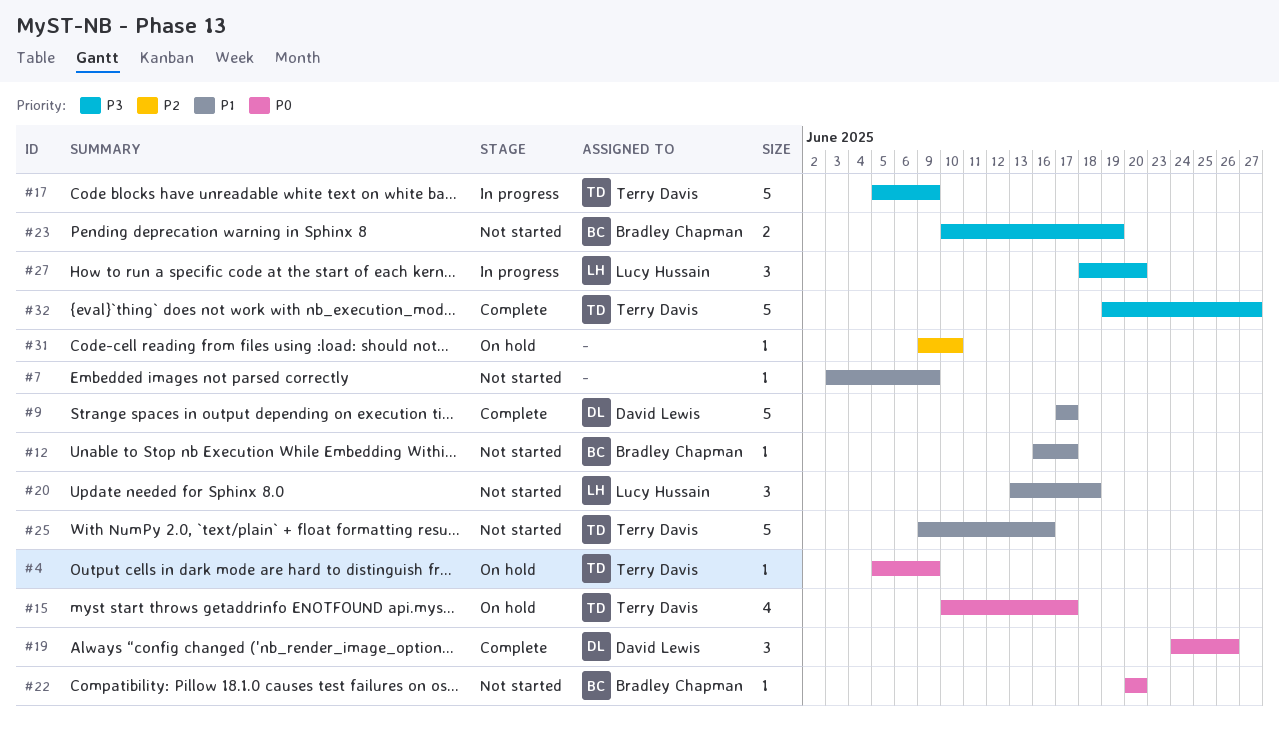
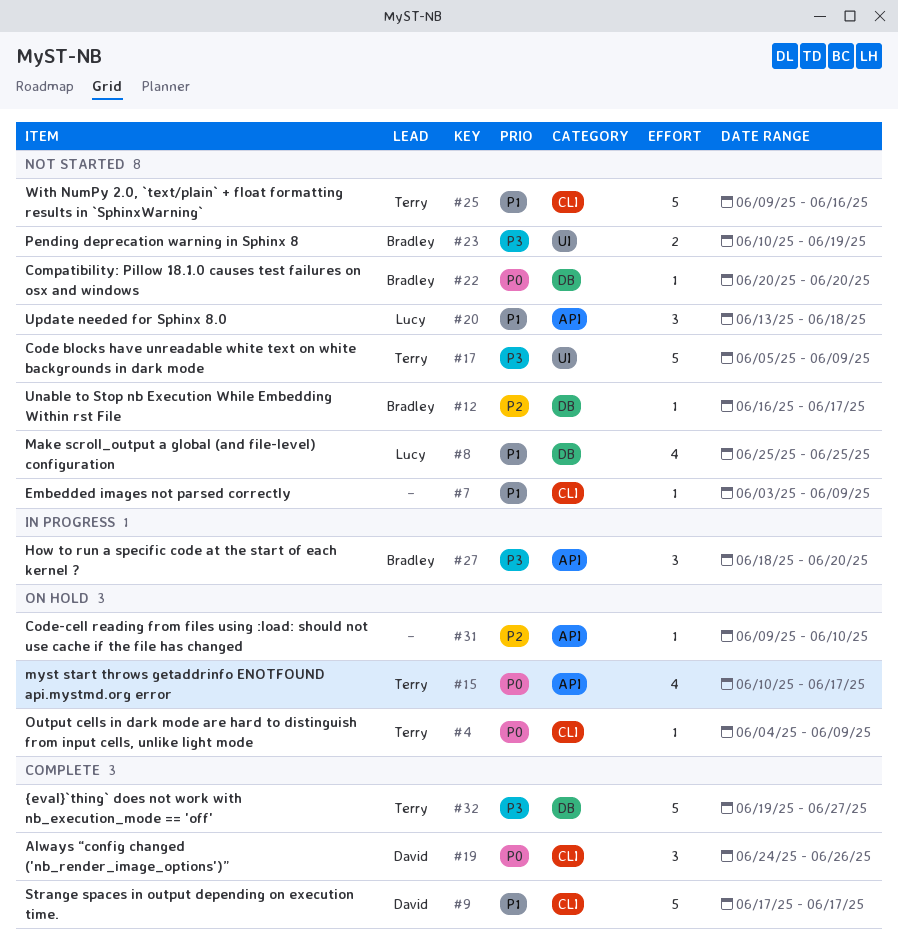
#4, start: Jun 5 -> Jun 4
#8: none -> present
#12, priority: P1 -> P2
#17, status: In progress -> Not started
#27, owner: Lucy Hussain -> Bradley Chapman

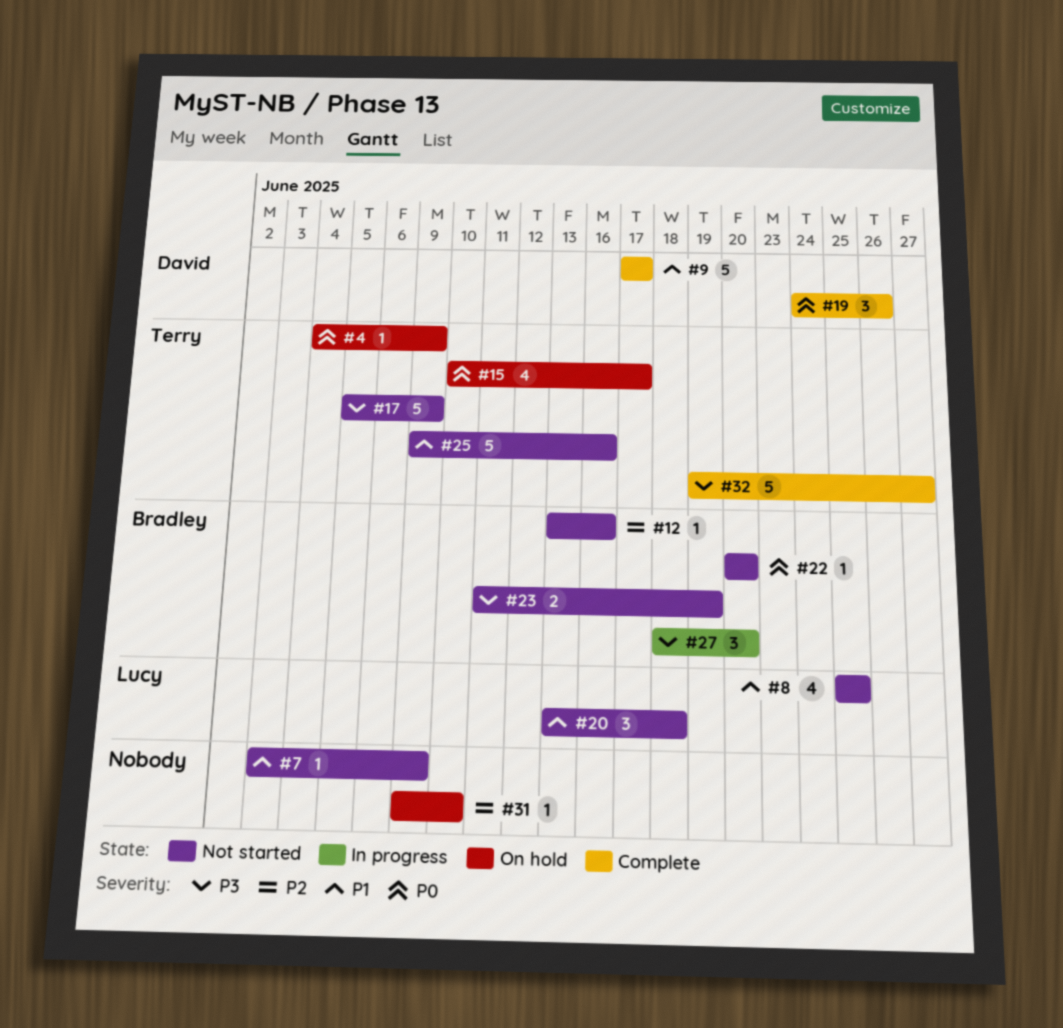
#12, start: Jun 16 -> Jun 13
#12, due: Jun 17 -> Jun 16
#23, start: Jun 10 -> Jun 11

